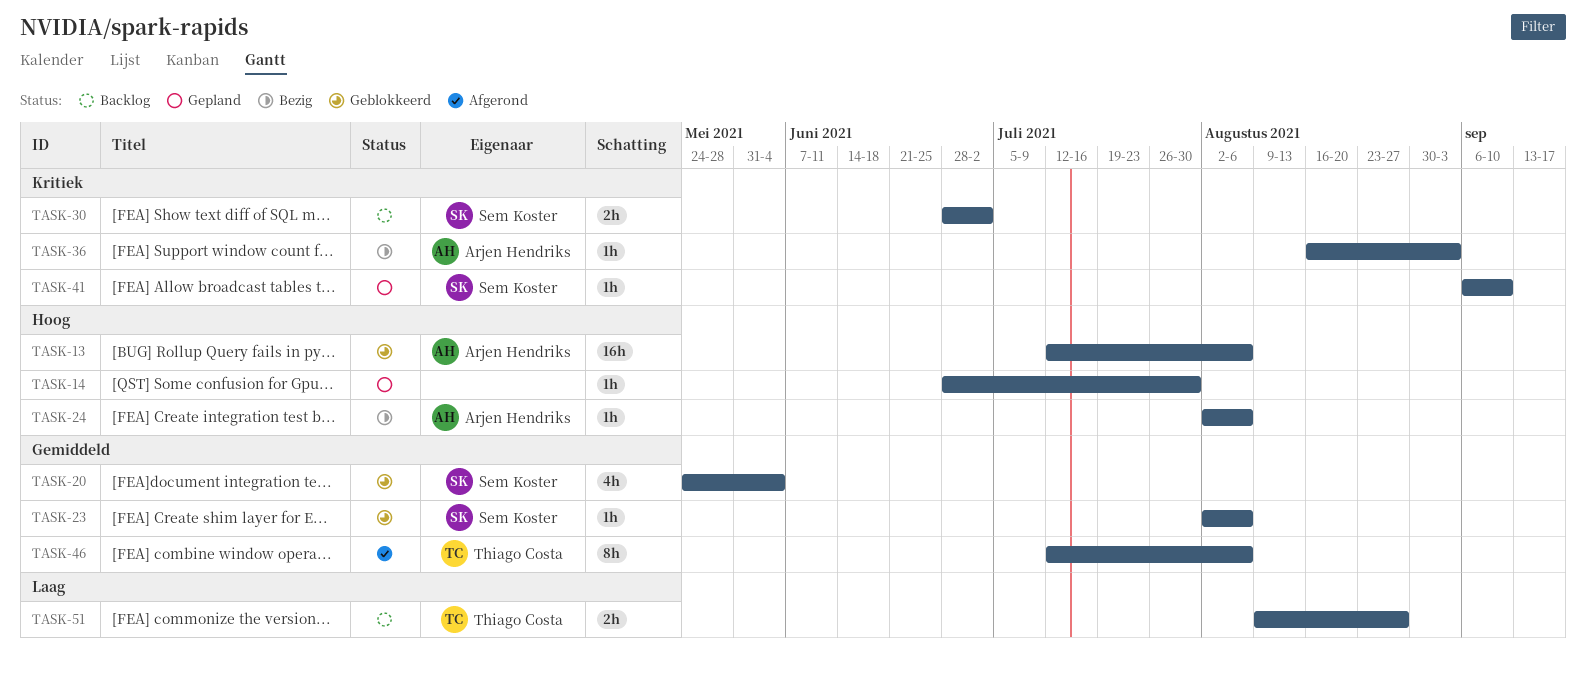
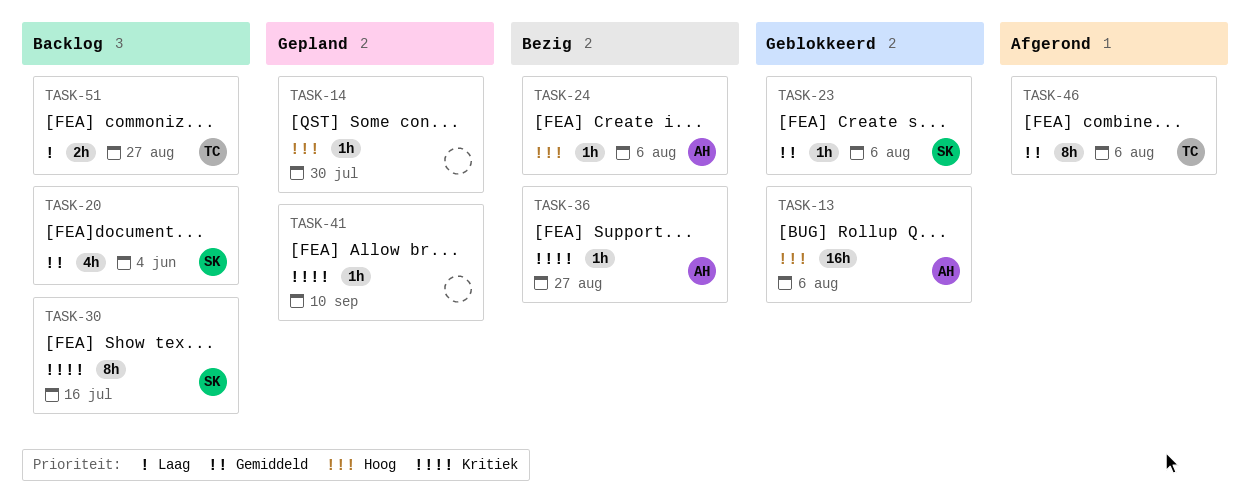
TASK-20, status: Geblokkeerd -> Backlog
TASK-30, estimate: 2h -> 8h
TASK-30, due: Jul 2 -> Jul 16
TASK-36, due: Sep 3 -> Aug 27
TASK-41, owner: Sem Koster -> none

